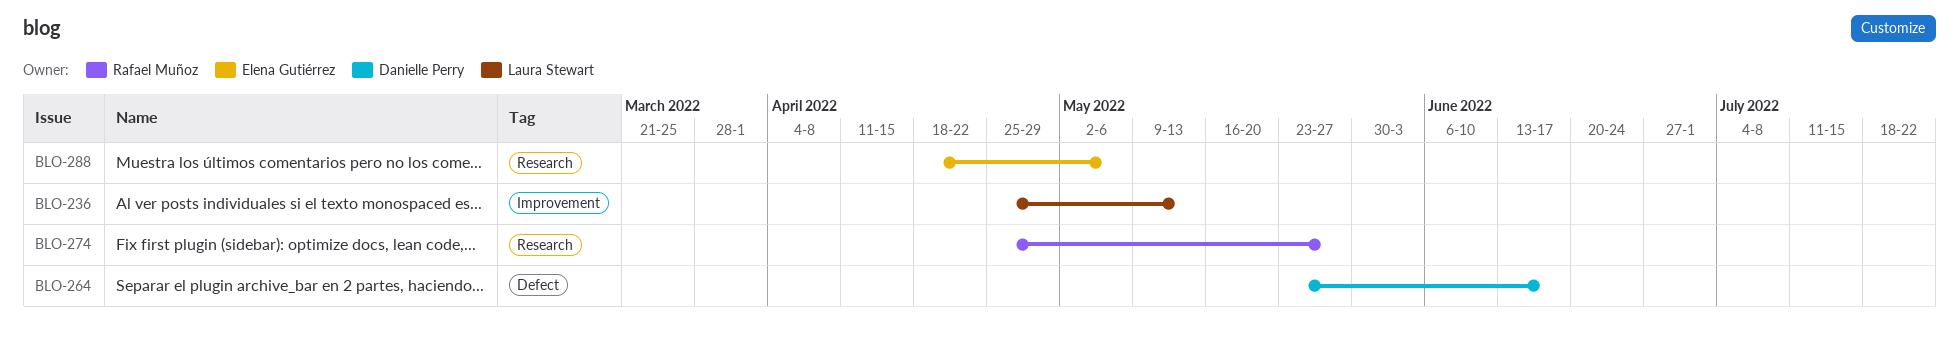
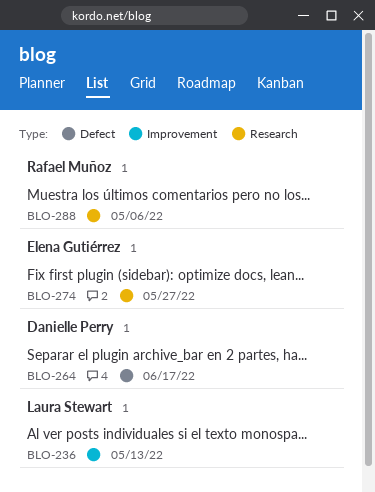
BLO-274, owner: Rafael Muñoz -> Elena Gutiérrez
BLO-288, owner: Elena Gutiérrez -> Rafael Muñoz

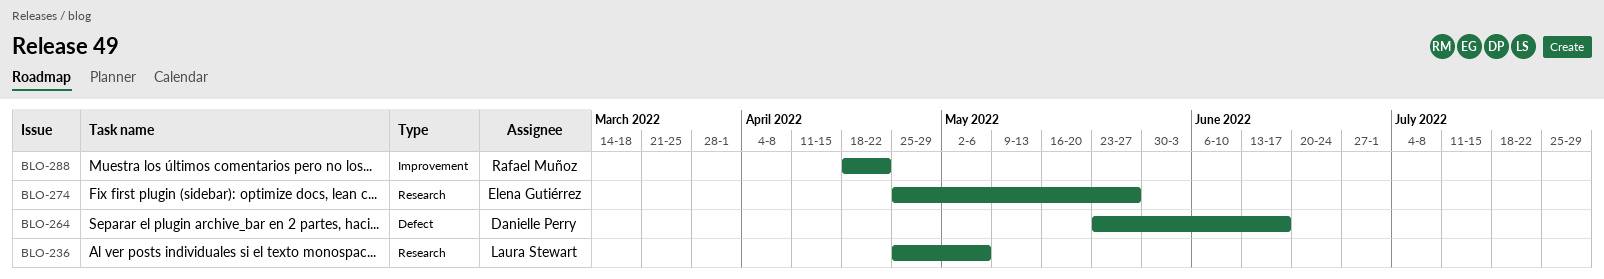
BLO-236, label: Improvement -> Research
BLO-236, due: May 13 -> May 6
BLO-288, label: Research -> Improvement
BLO-288, due: May 6 -> Apr 22

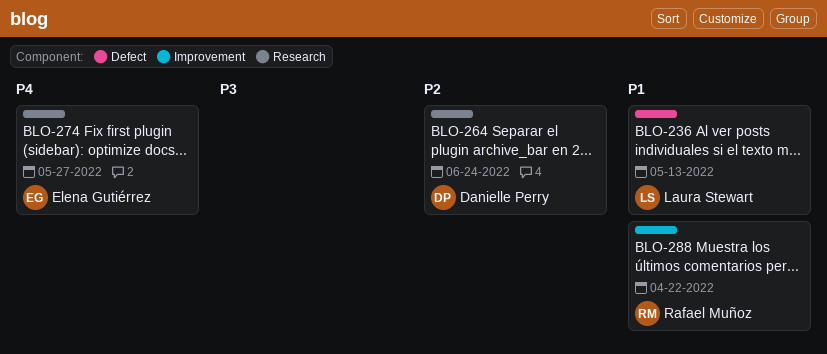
BLO-236, label: Research -> Defect
BLO-236, due: May 6 -> May 13
BLO-264, label: Defect -> Research
BLO-264, due: Jun 17 -> Jun 24

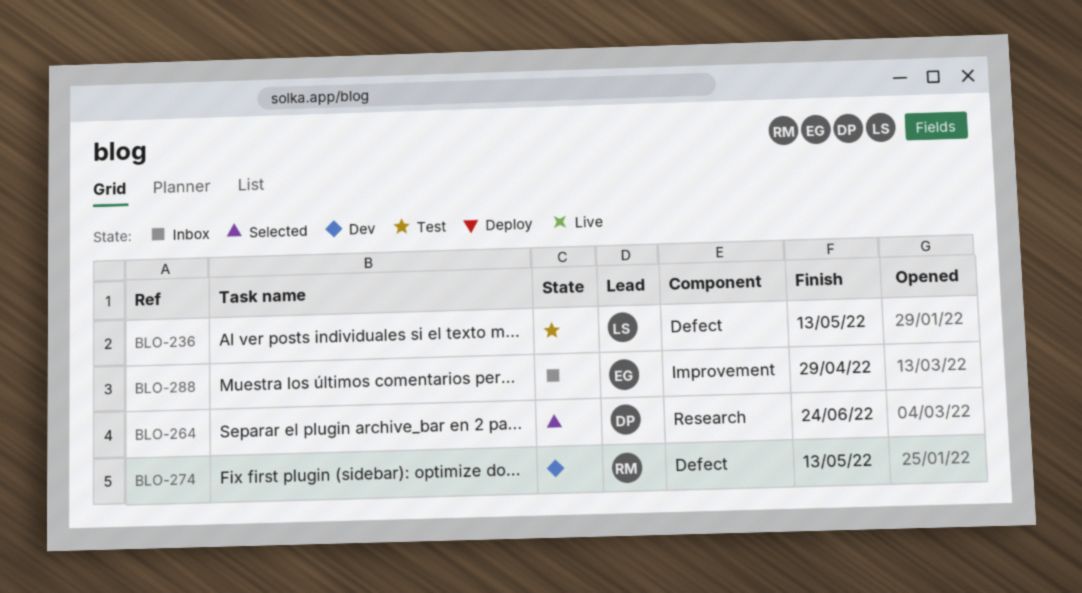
BLO-274, owner: Elena Gutiérrez -> Rafael Muñoz
BLO-274, label: Research -> Defect
BLO-274, due: May 27 -> May 13
BLO-288, owner: Rafael Muñoz -> Elena Gutiérrez
BLO-288, due: Apr 22 -> Apr 29

